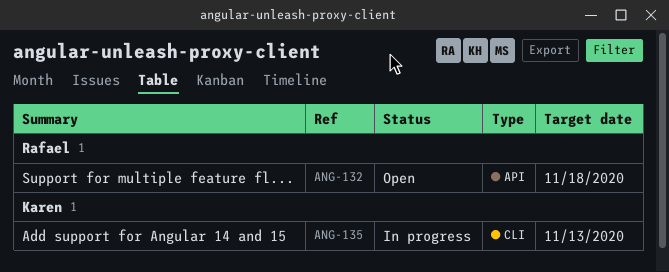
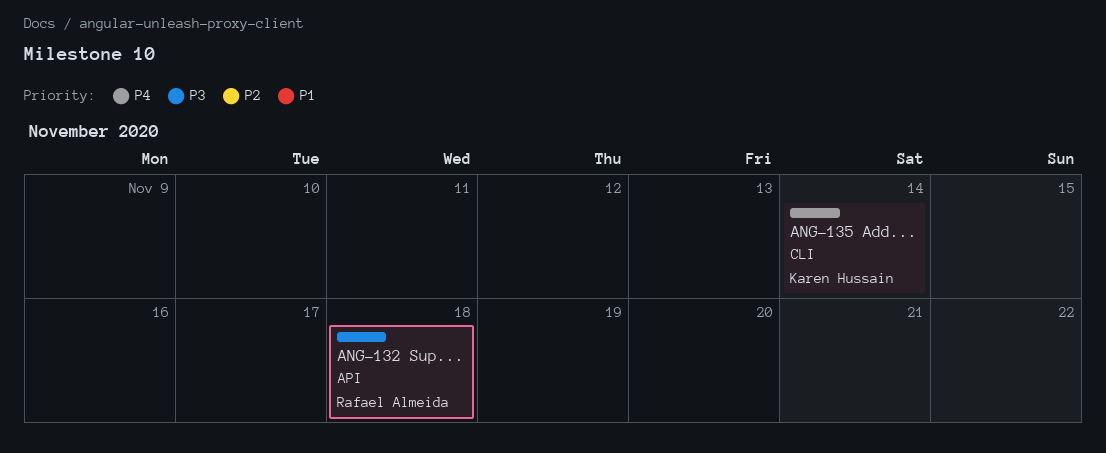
ANG-135, due: Nov 13 -> Nov 14

